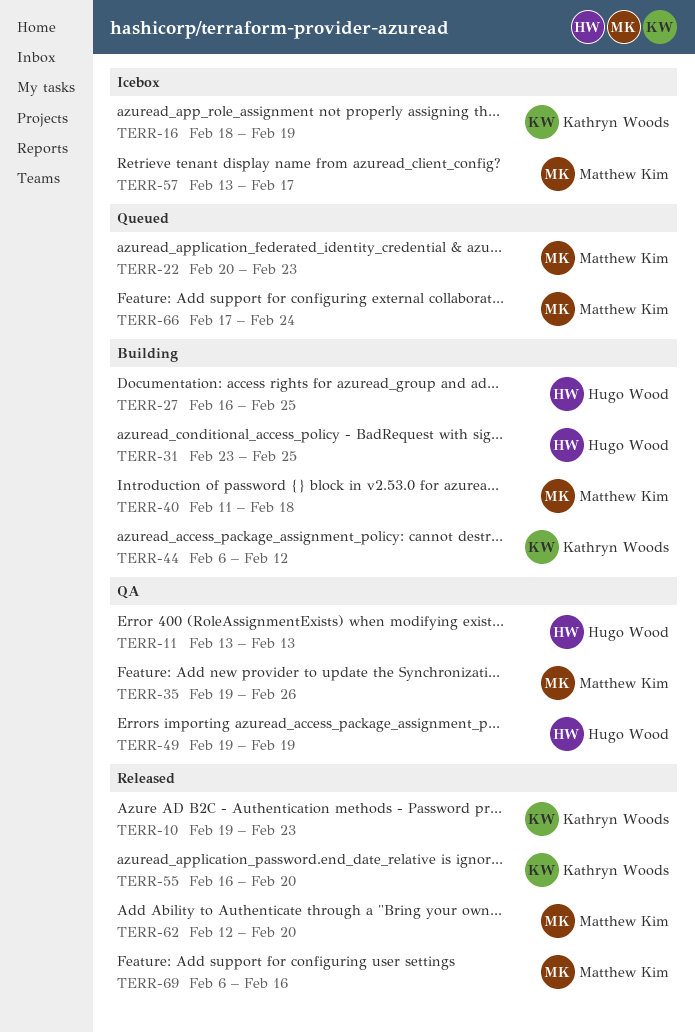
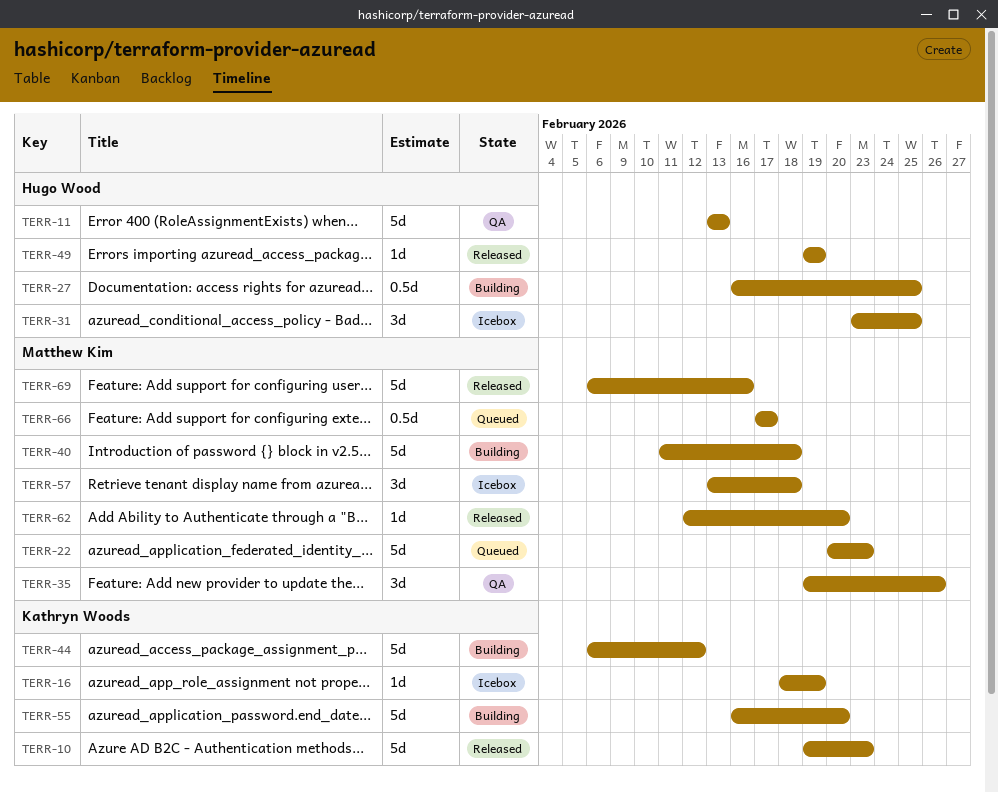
TERR-31, status: Building -> Icebox
TERR-49, status: QA -> Released
TERR-55, status: Released -> Building
TERR-57, due: Feb 17 -> Feb 18
TERR-66, due: Feb 24 -> Feb 17

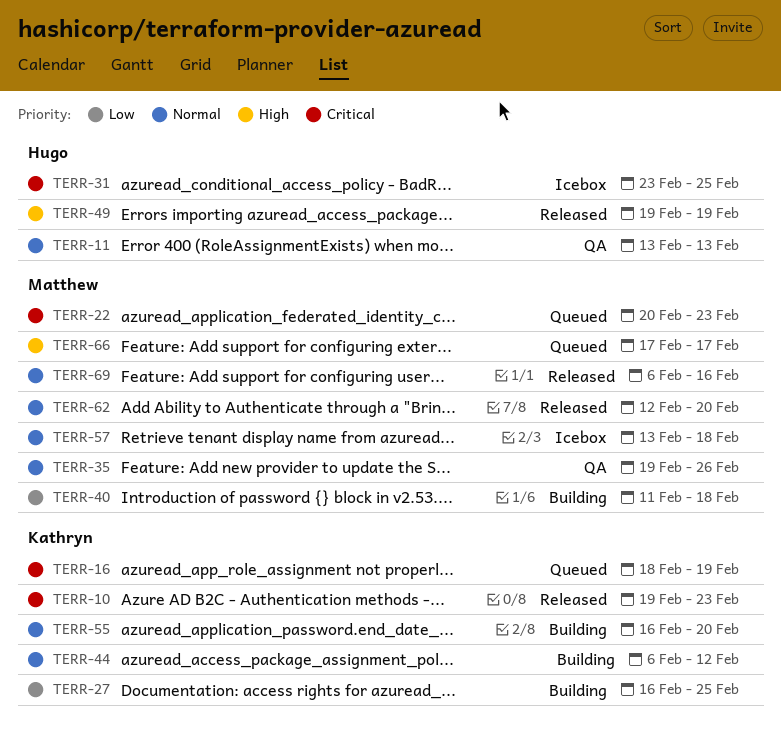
TERR-16, status: Icebox -> Queued
TERR-27, owner: Hugo Wood -> Kathryn Woods

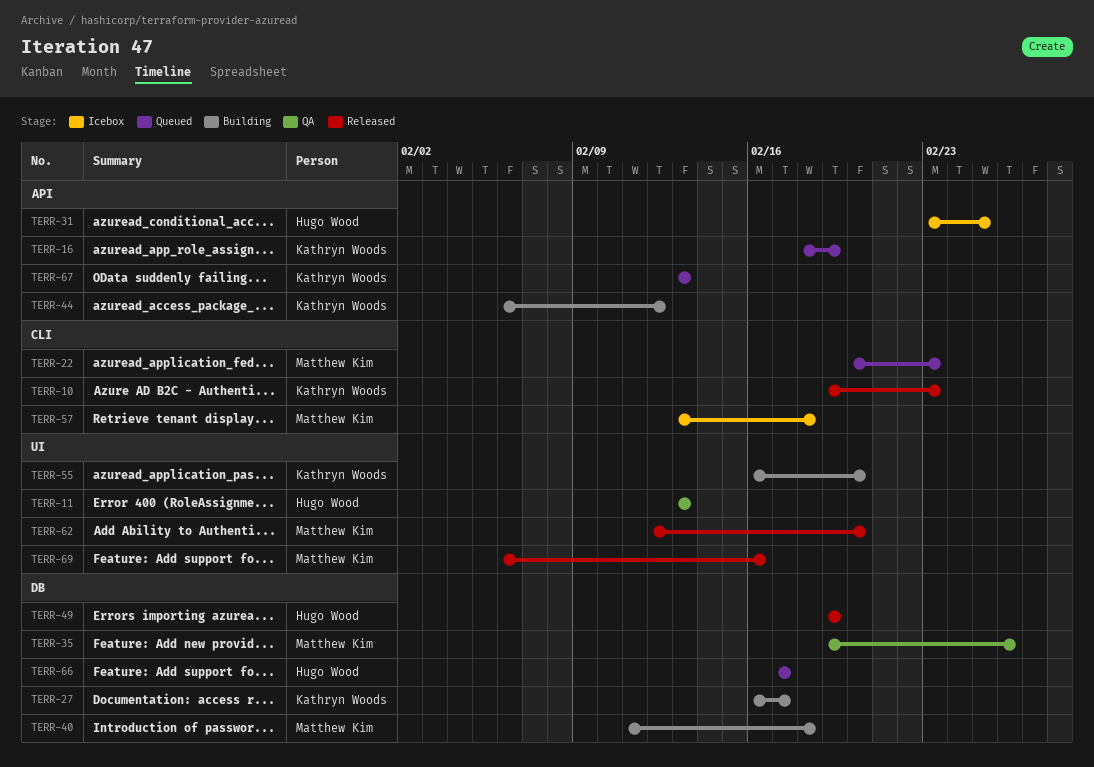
TERR-27, due: Feb 25 -> Feb 17
TERR-66, owner: Matthew Kim -> Hugo Wood
TERR-67: none -> present

